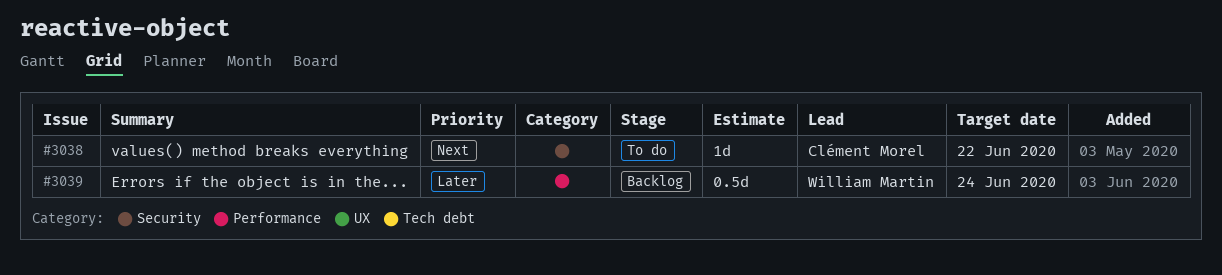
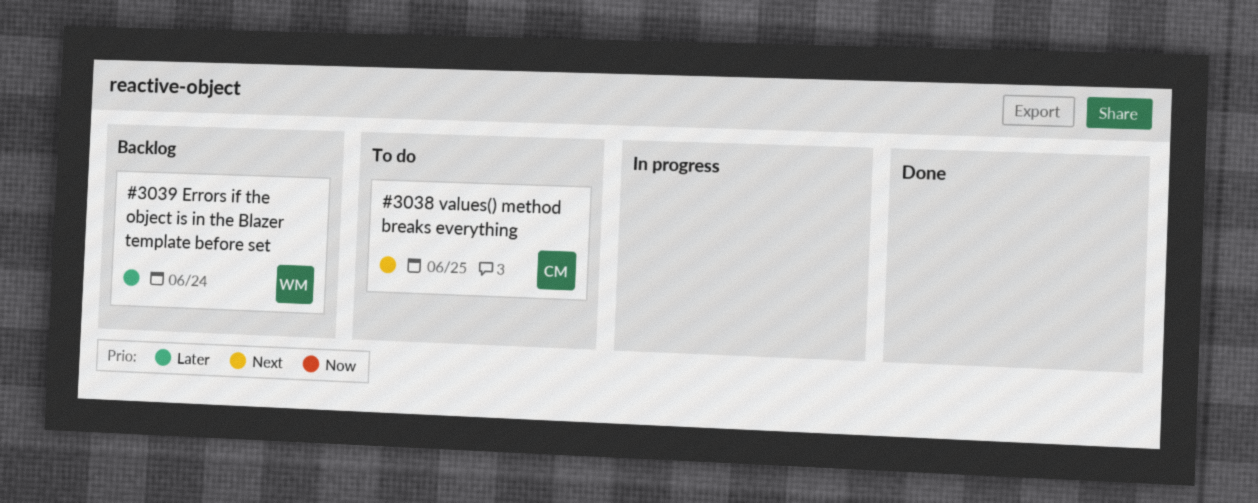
#3038, due: Jun 22 -> Jun 25

